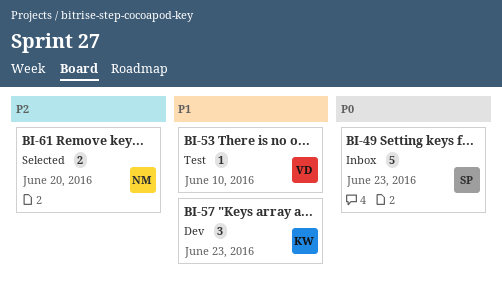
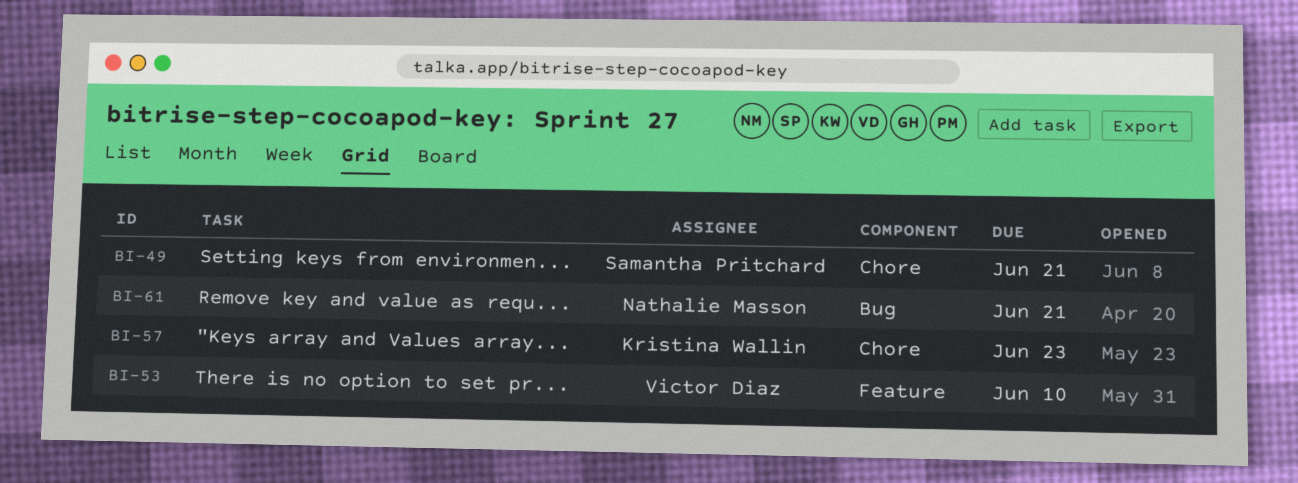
BI-49, due: Jun 23 -> Jun 21
BI-61, due: Jun 20 -> Jun 21

